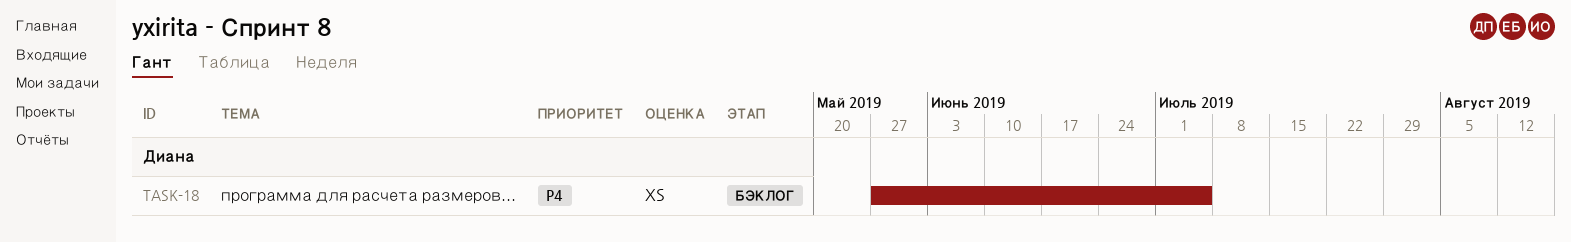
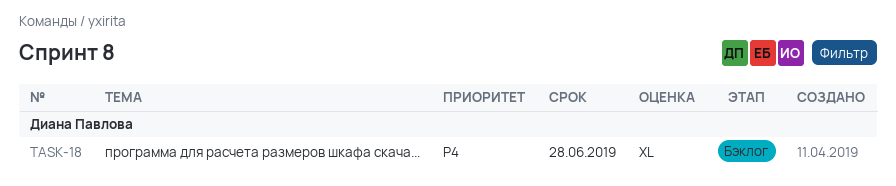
TASK-18, estimate: XS -> XL
TASK-18, due: Jul 5 -> Jun 28

